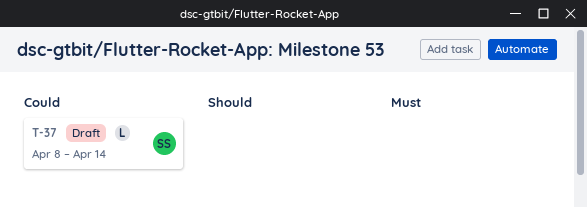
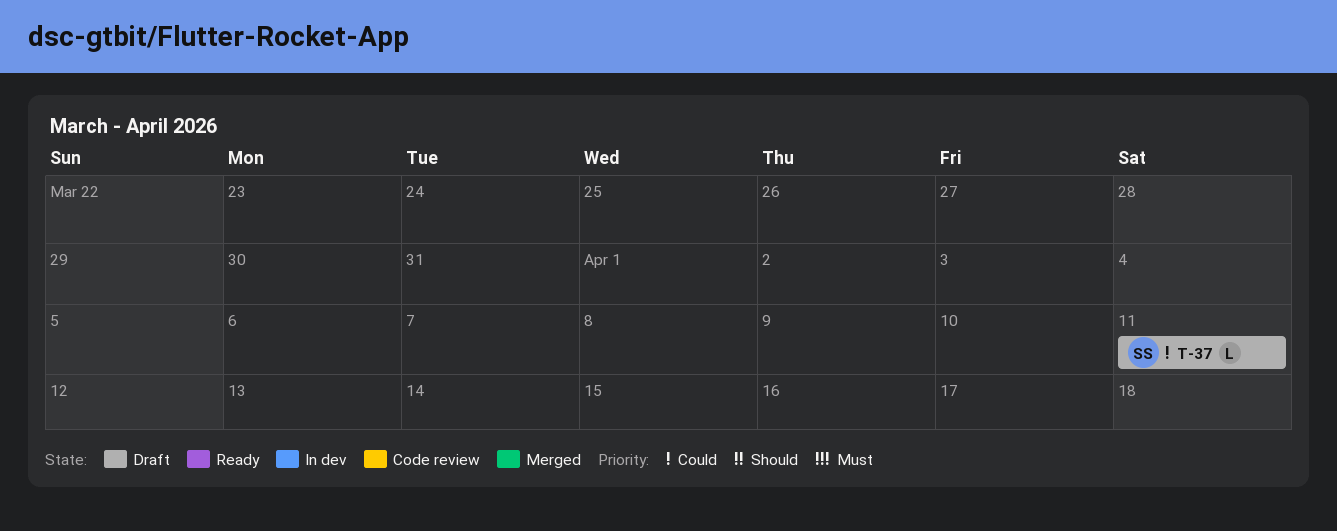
T-37, start: Apr 8 -> Apr 11
T-37, due: Apr 14 -> Apr 11

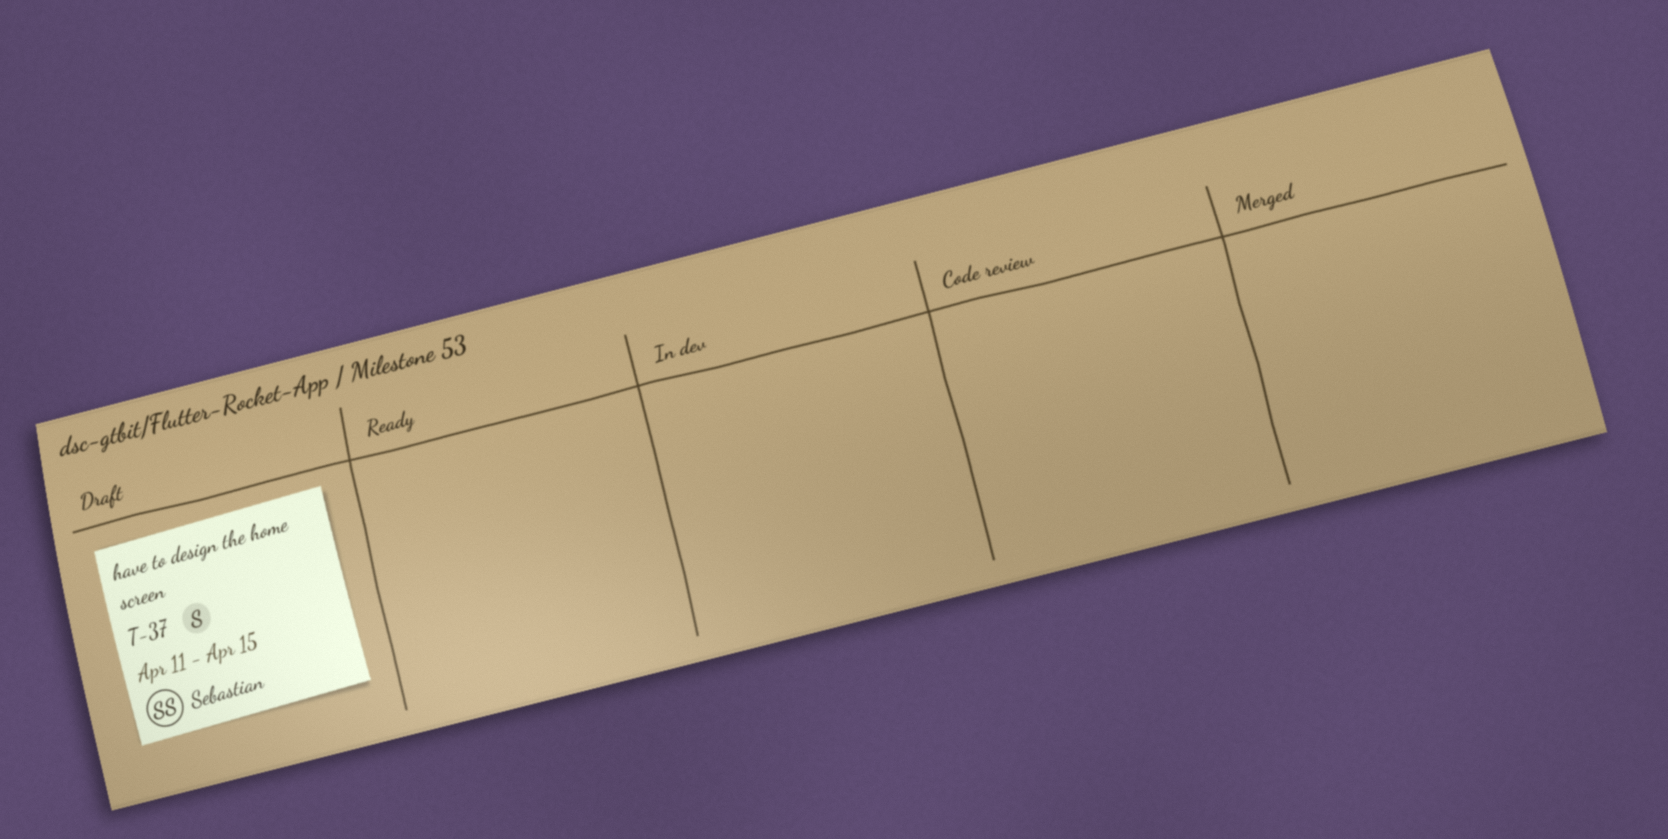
T-37, estimate: L -> S
T-37, due: Apr 11 -> Apr 15

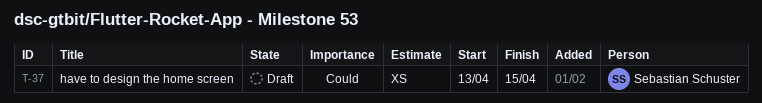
T-37, estimate: S -> XS
T-37, start: Apr 11 -> Apr 13

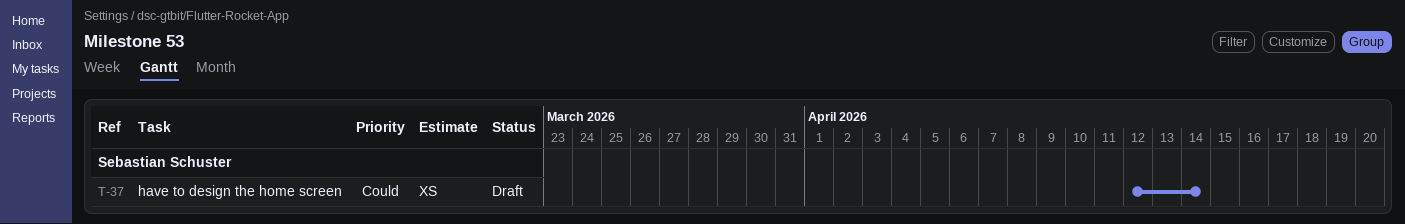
T-37, start: Apr 13 -> Apr 12
T-37, due: Apr 15 -> Apr 14

